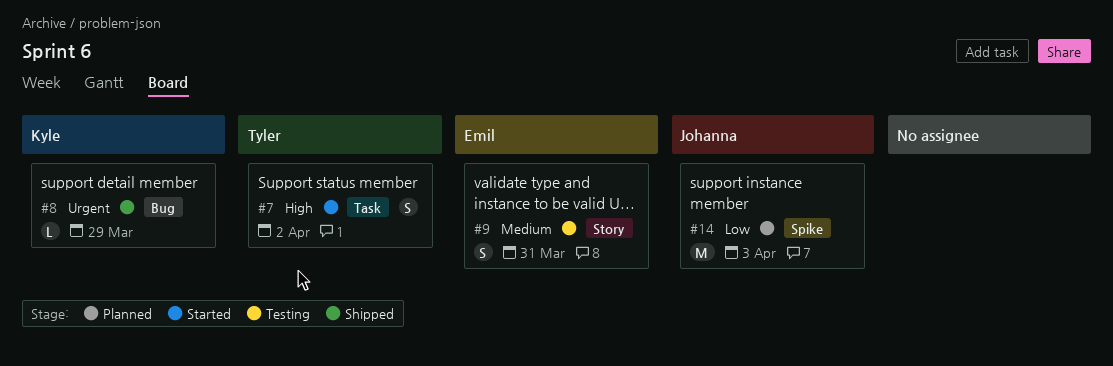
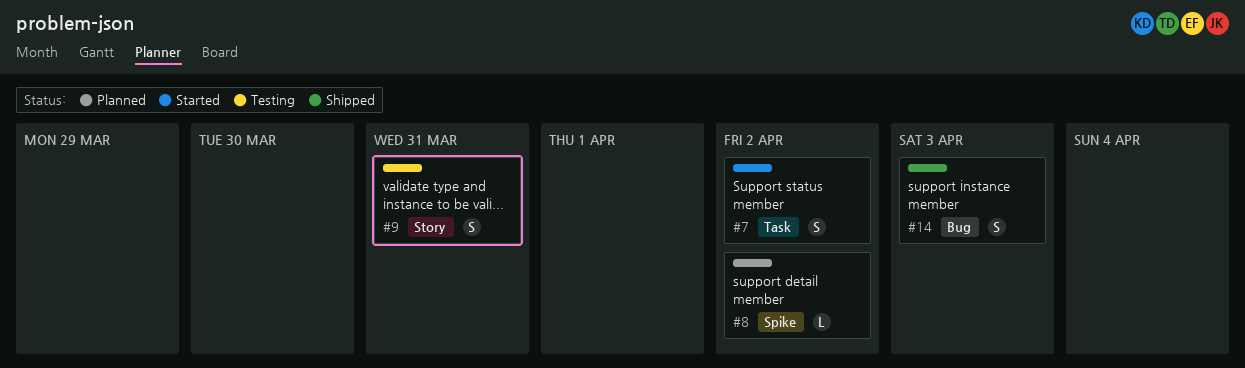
#8, status: Shipped -> Planned
#8, label: Bug -> Spike
#8, due: Mar 29 -> Apr 2
#14, status: Planned -> Shipped
#14, label: Spike -> Bug
#14, estimate: M -> S

